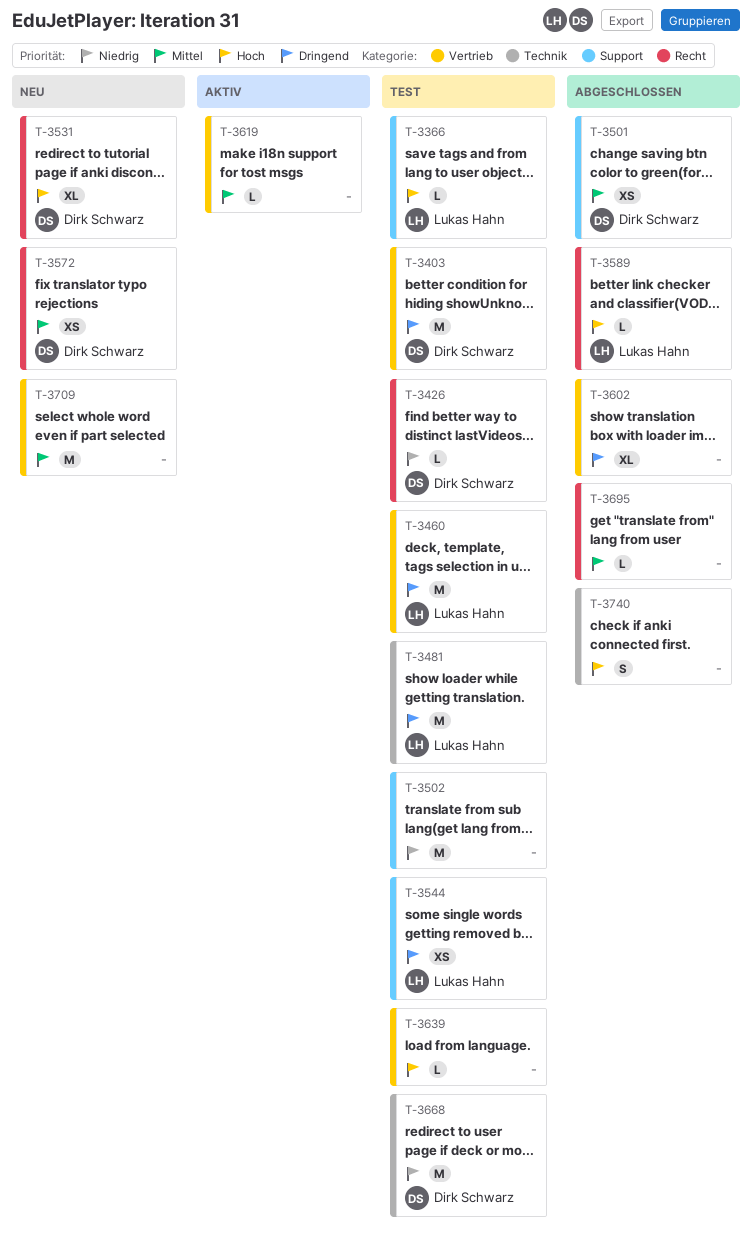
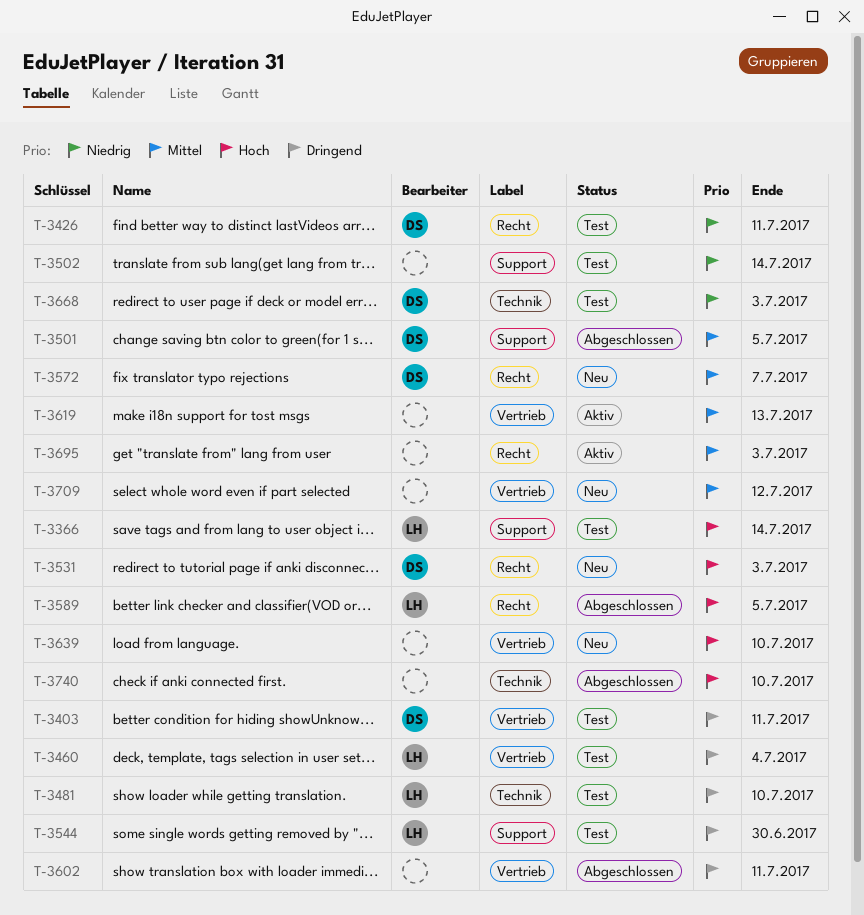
T-3639, status: Test -> Neu
T-3695, status: Abgeschlossen -> Aktiv

